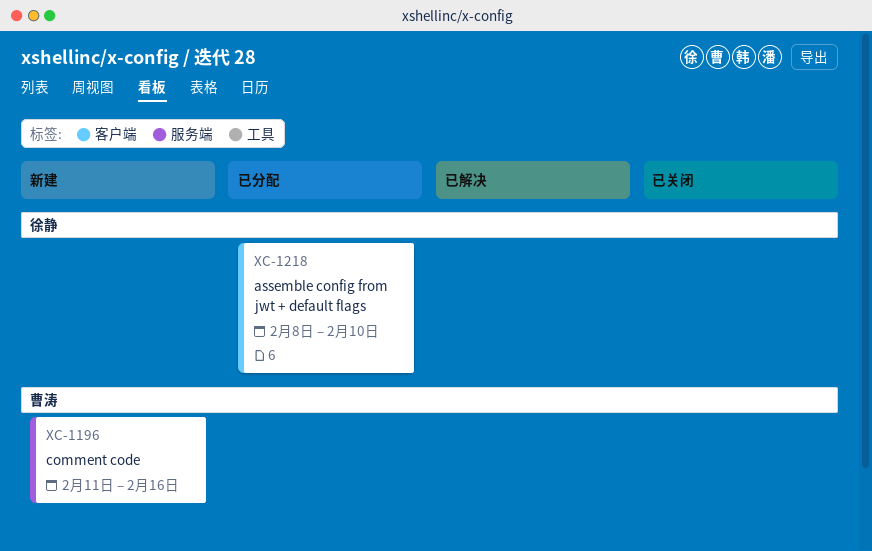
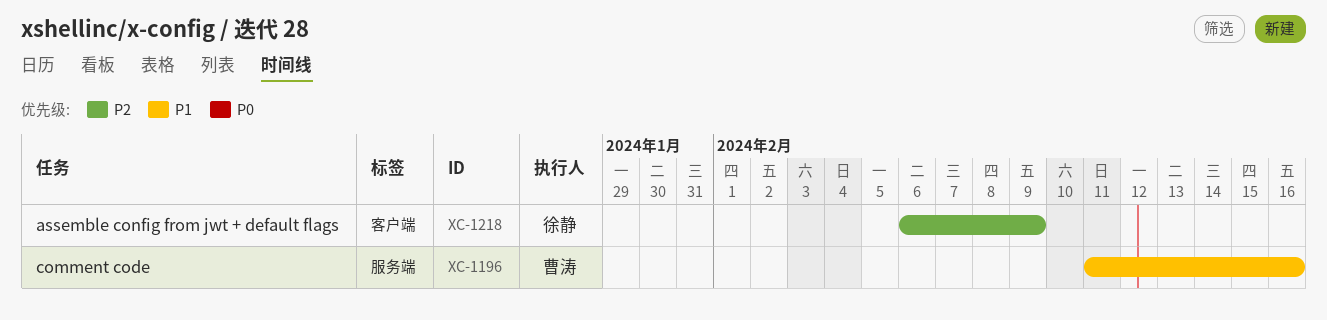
XC-1218, start: Feb 8 -> Feb 6
XC-1218, due: Feb 10 -> Feb 9

